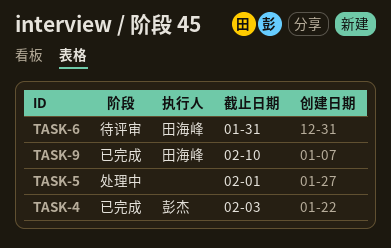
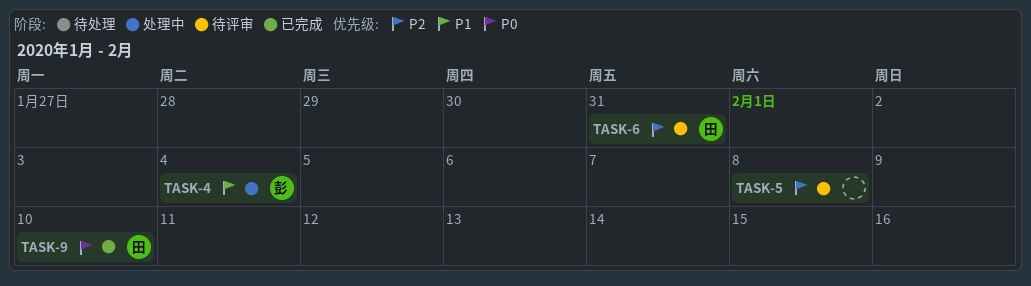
TASK-4, status: 已完成 -> 处理中
TASK-4, due: Feb 3 -> Feb 4
TASK-5, status: 处理中 -> 待评审
TASK-5, due: Feb 1 -> Feb 8

